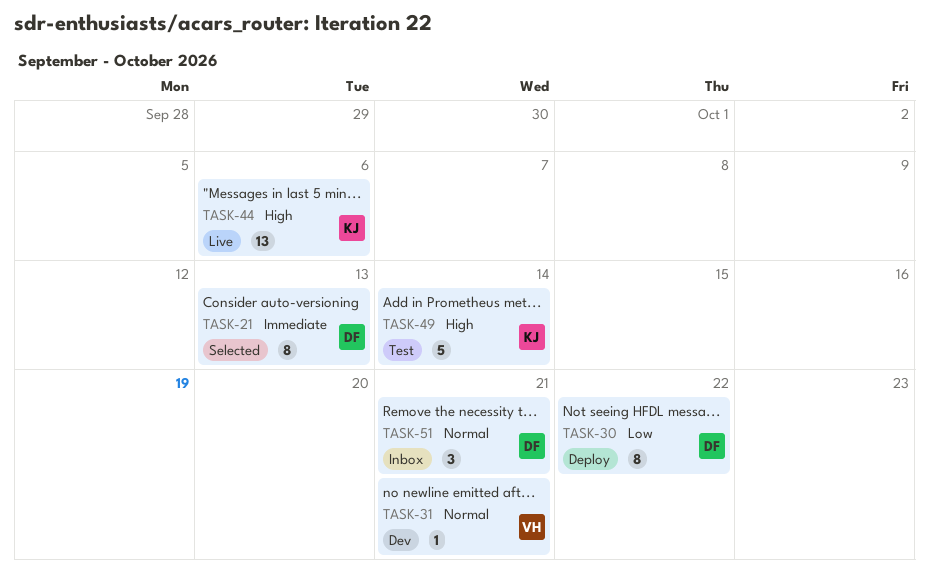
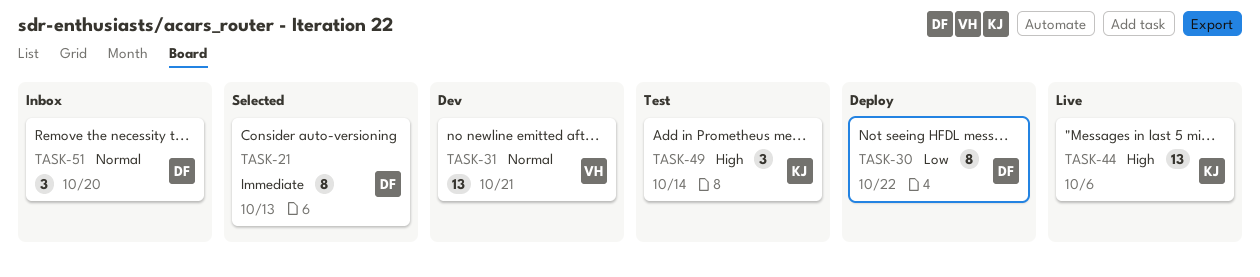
TASK-31, estimate: 1 -> 13
TASK-49, estimate: 5 -> 3
TASK-51, due: Oct 21 -> Oct 20

